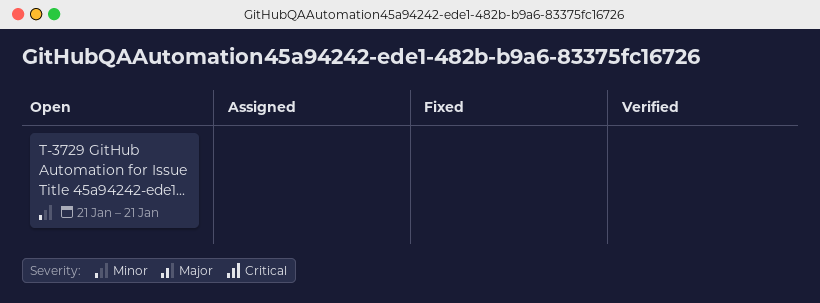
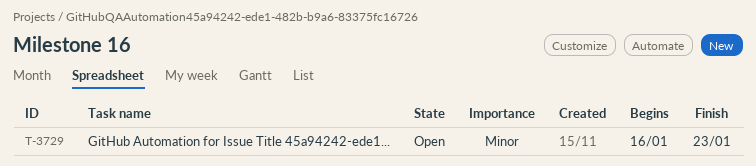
T-3729, start: Jan 21 -> Jan 16
T-3729, due: Jan 21 -> Jan 23

